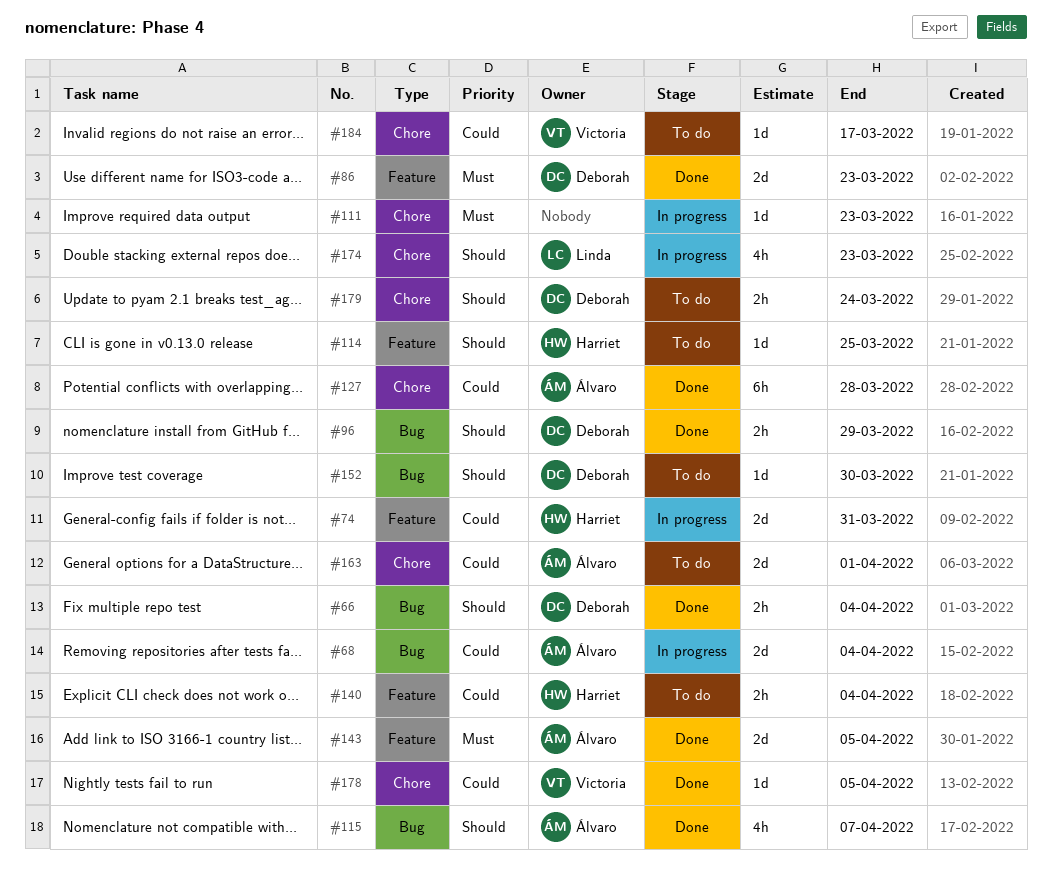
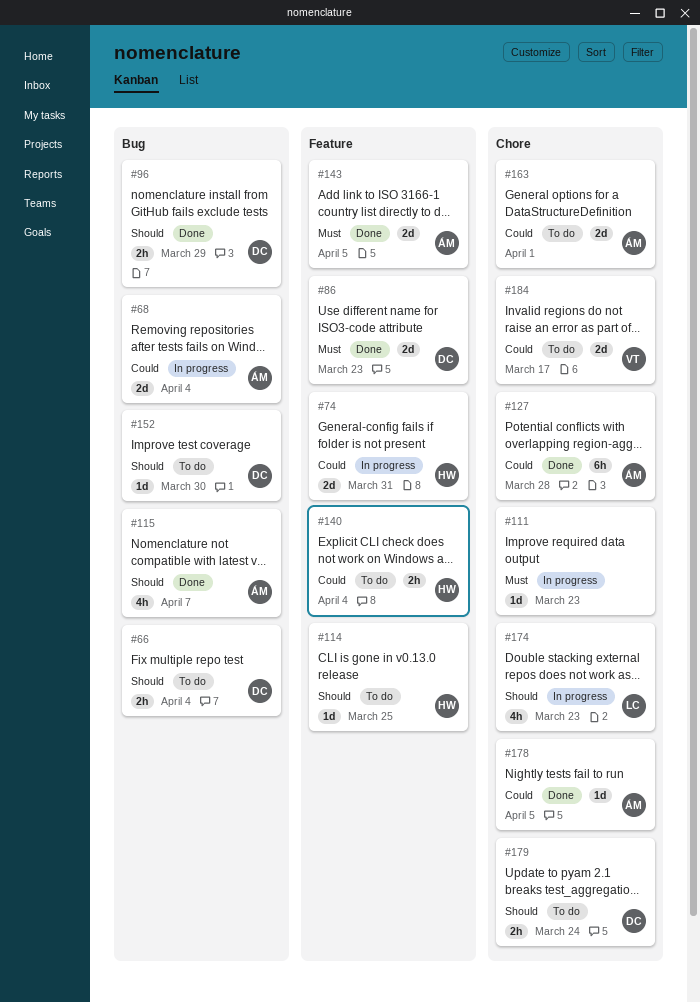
#66, status: Done -> To do
#178, owner: Victoria -> Álvaro
#184, estimate: 1d -> 2d

